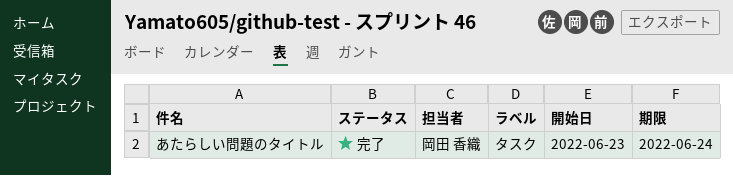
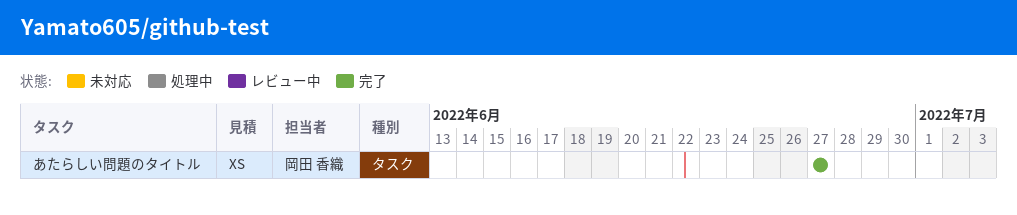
あたらしい問題のタイトル, start: Jun 23 -> Jun 27
あたらしい問題のタイトル, due: Jun 24 -> Jun 27

